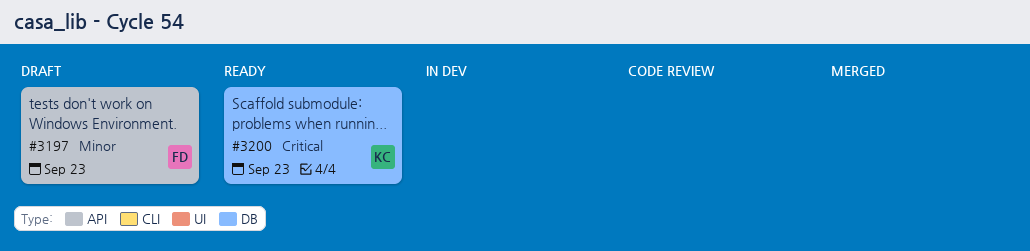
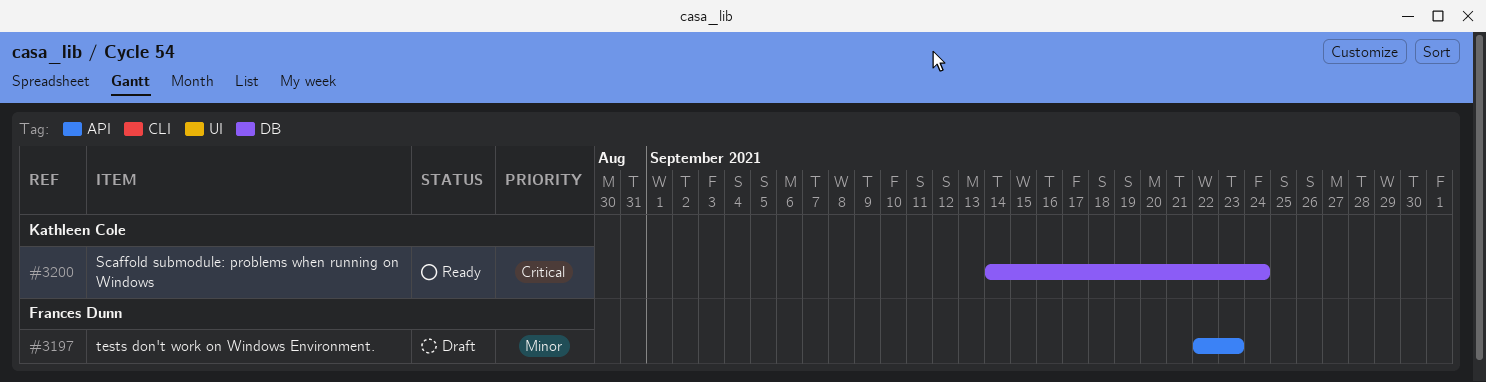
#3200, due: Sep 23 -> Sep 24

